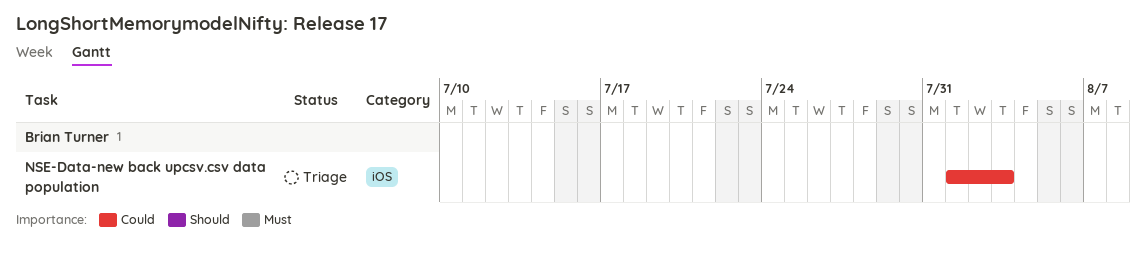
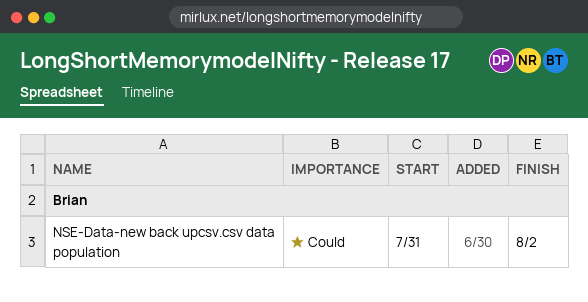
NSE-Data-new back upcsv.csv data population, start: Aug 1 -> Jul 31
NSE-Data-new back upcsv.csv data population, due: Aug 3 -> Aug 2

